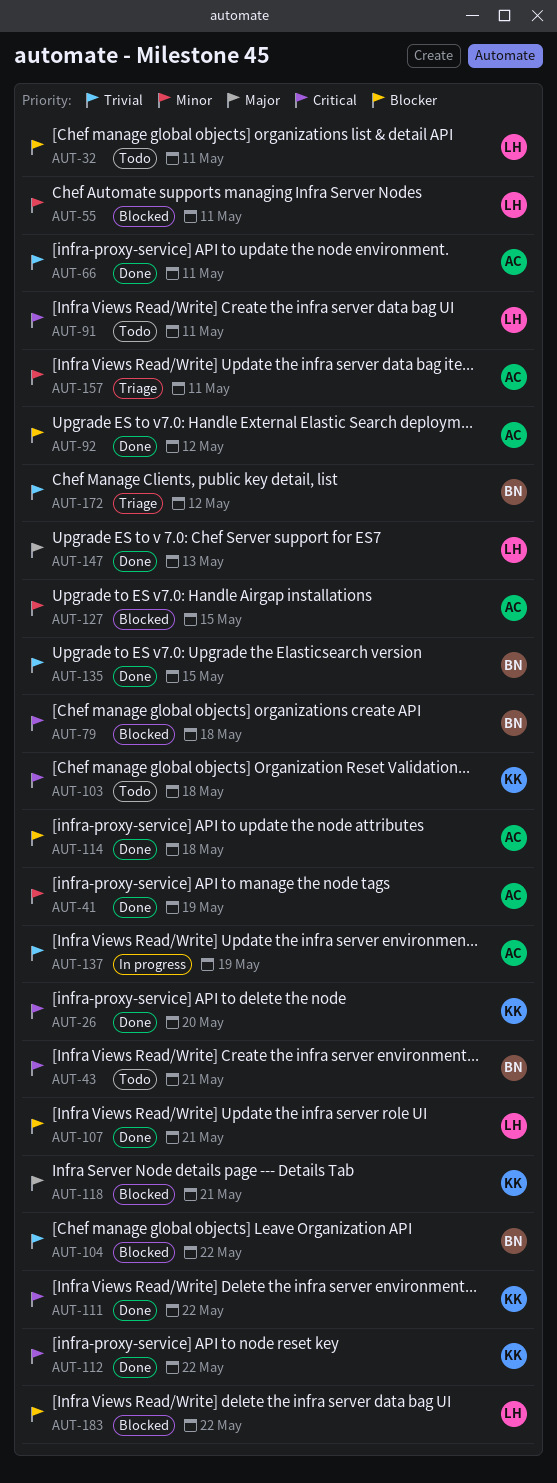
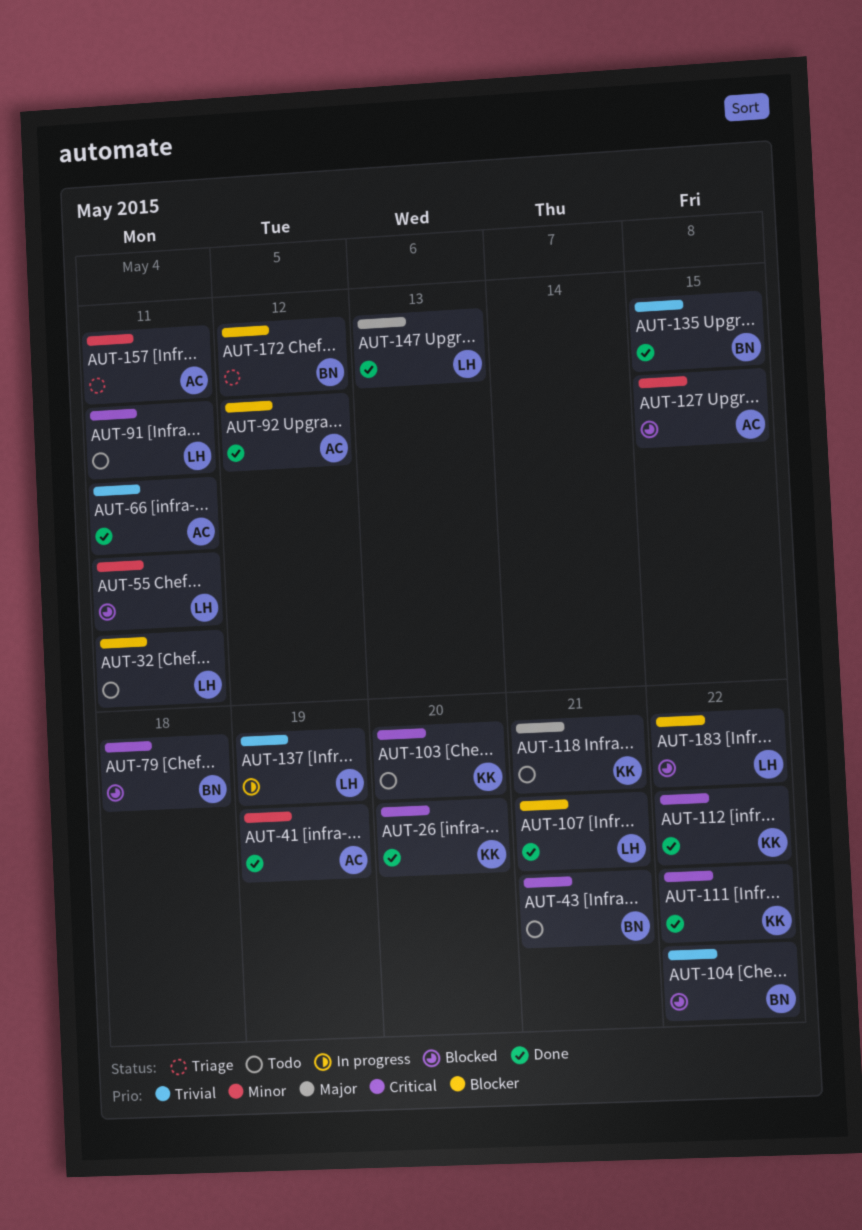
AUT-103, due: May 18 -> May 20
AUT-114: present -> none
AUT-118, status: Blocked -> Todo
AUT-137, owner: AC -> LH
AUT-172, priority: Trivial -> Blocker

